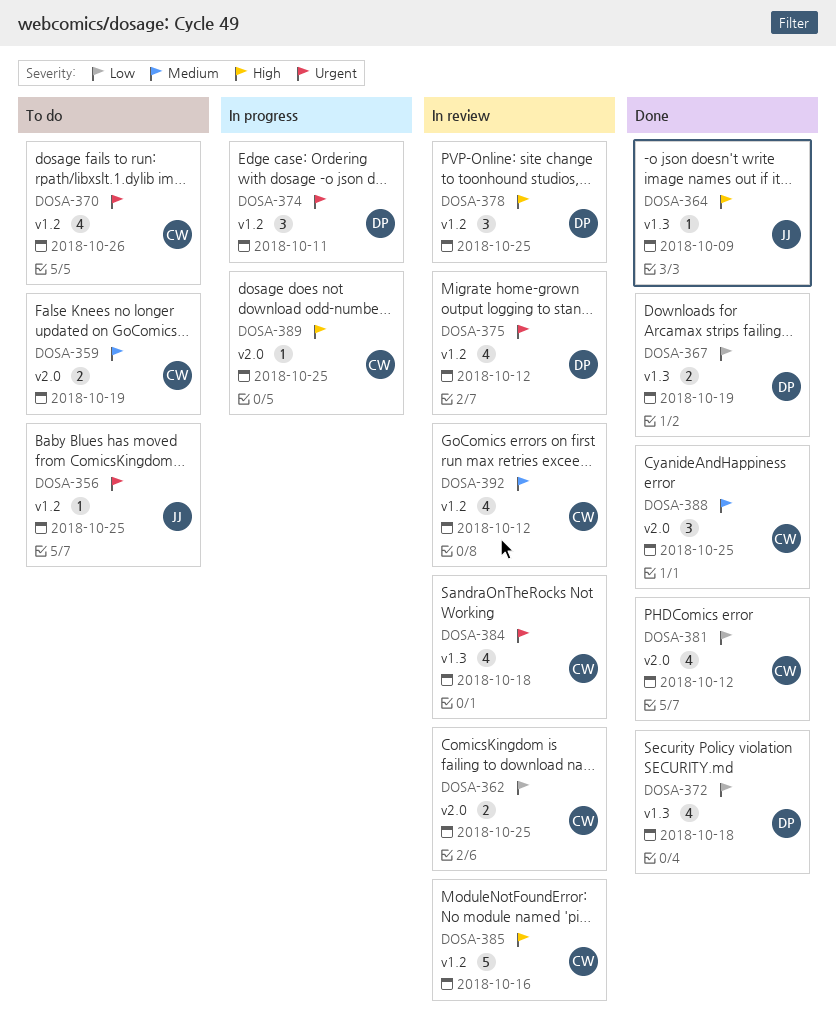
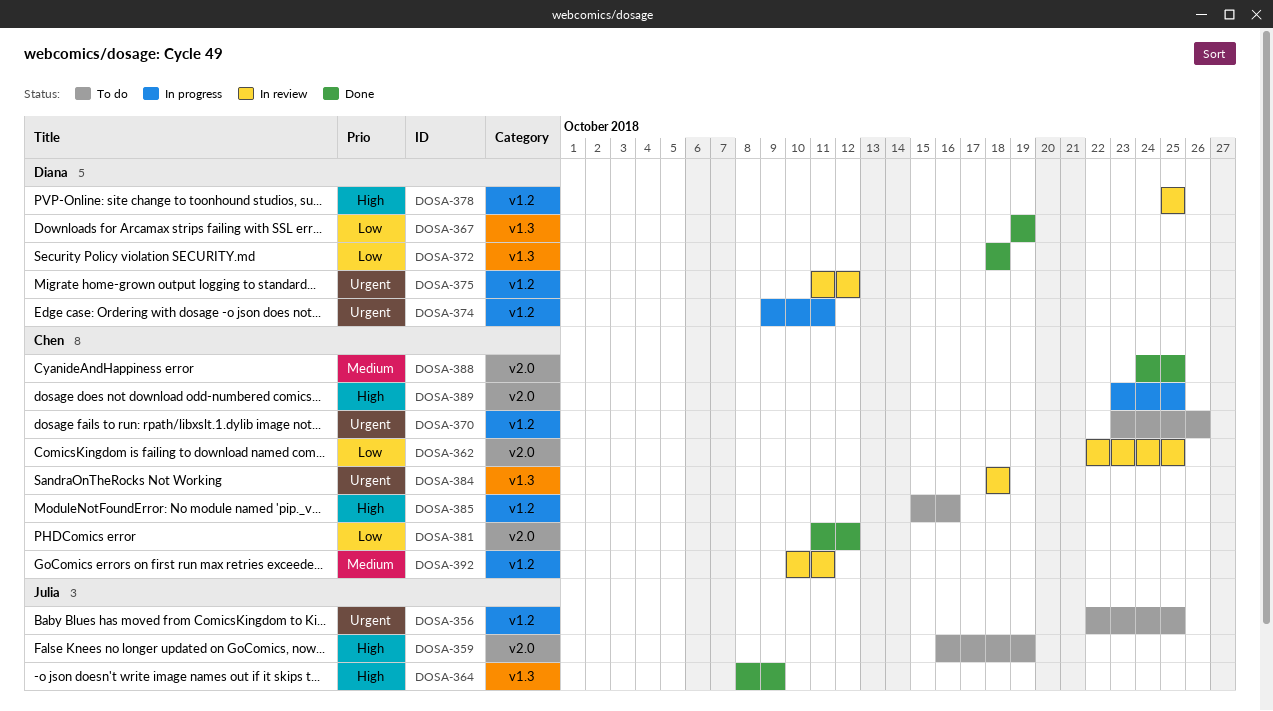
DOSA-359, owner: Chen -> Julia
DOSA-359, priority: Medium -> High
DOSA-385, status: In review -> To do
DOSA-392, due: Oct 12 -> Oct 11

